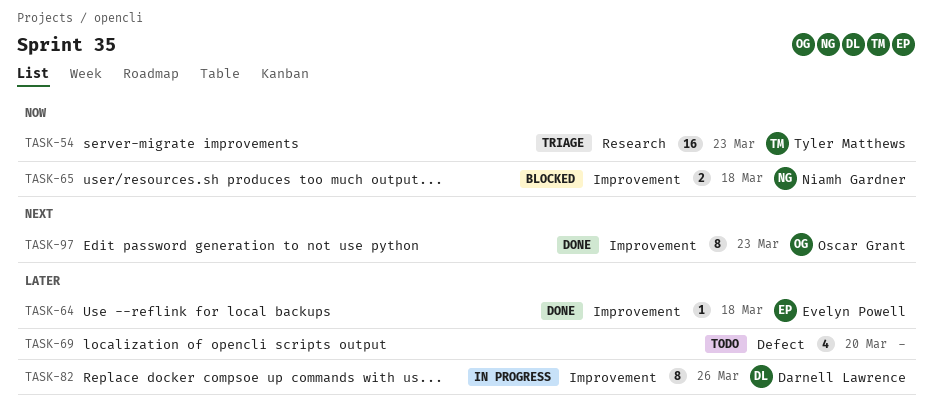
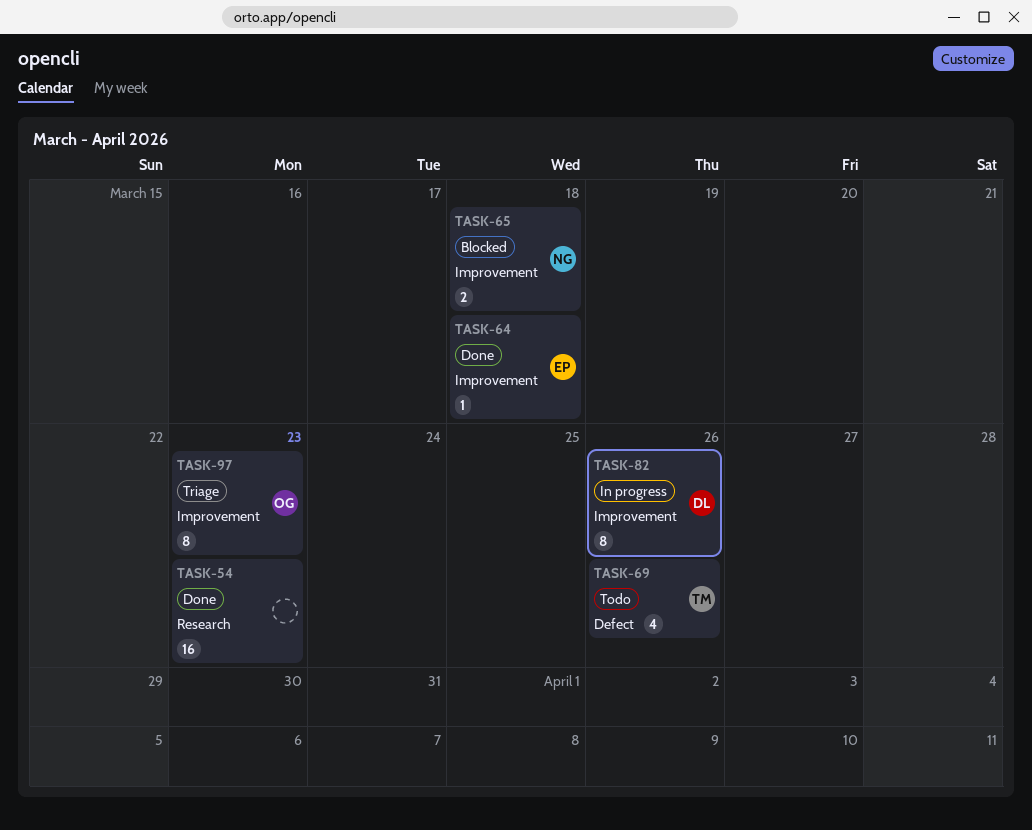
TASK-54, status: Triage -> Done
TASK-54, owner: Tyler Matthews -> none
TASK-69, owner: none -> Tyler Matthews
TASK-69, due: Mar 20 -> Mar 26
TASK-97, status: Done -> Triage

